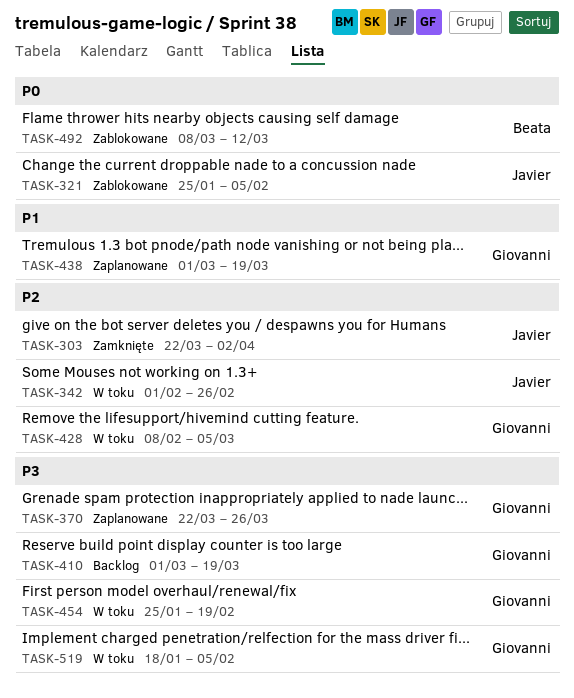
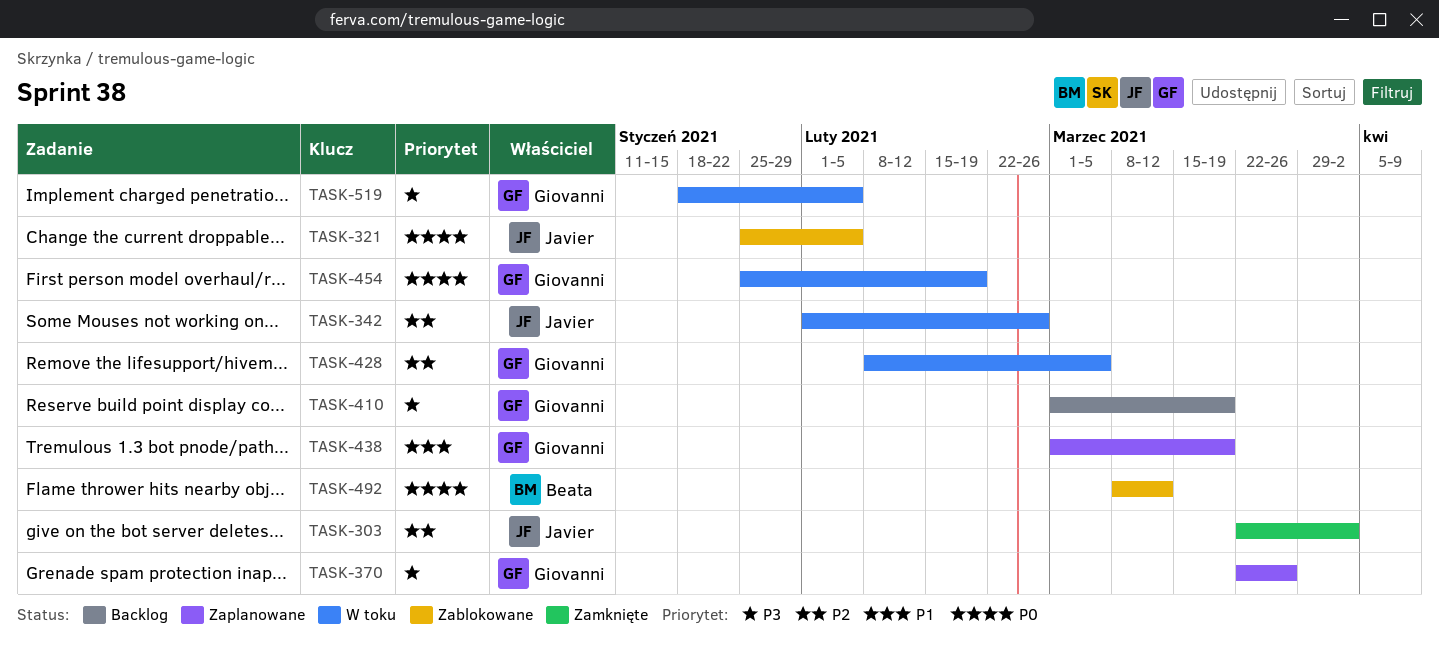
TASK-454, priority: P3 -> P0

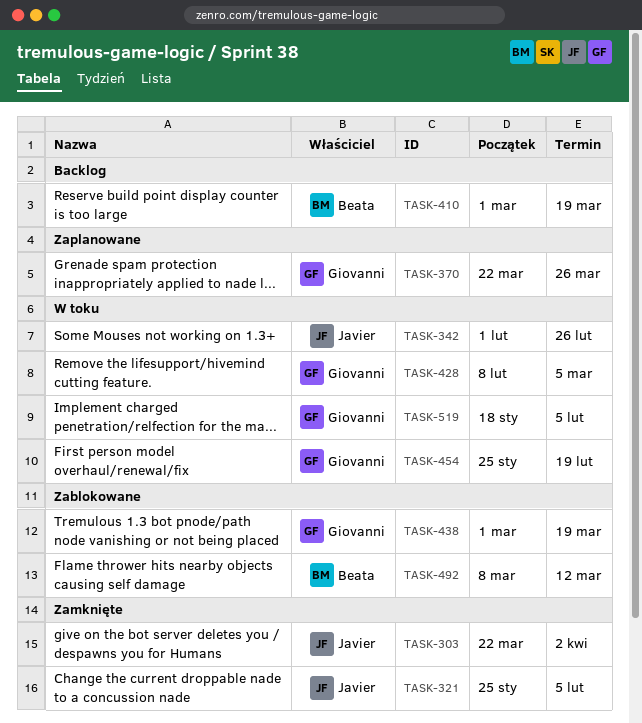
TASK-321, status: Zablokowane -> Zamknięte
TASK-410, owner: Giovanni -> Beata
TASK-438, status: Zaplanowane -> Zablokowane

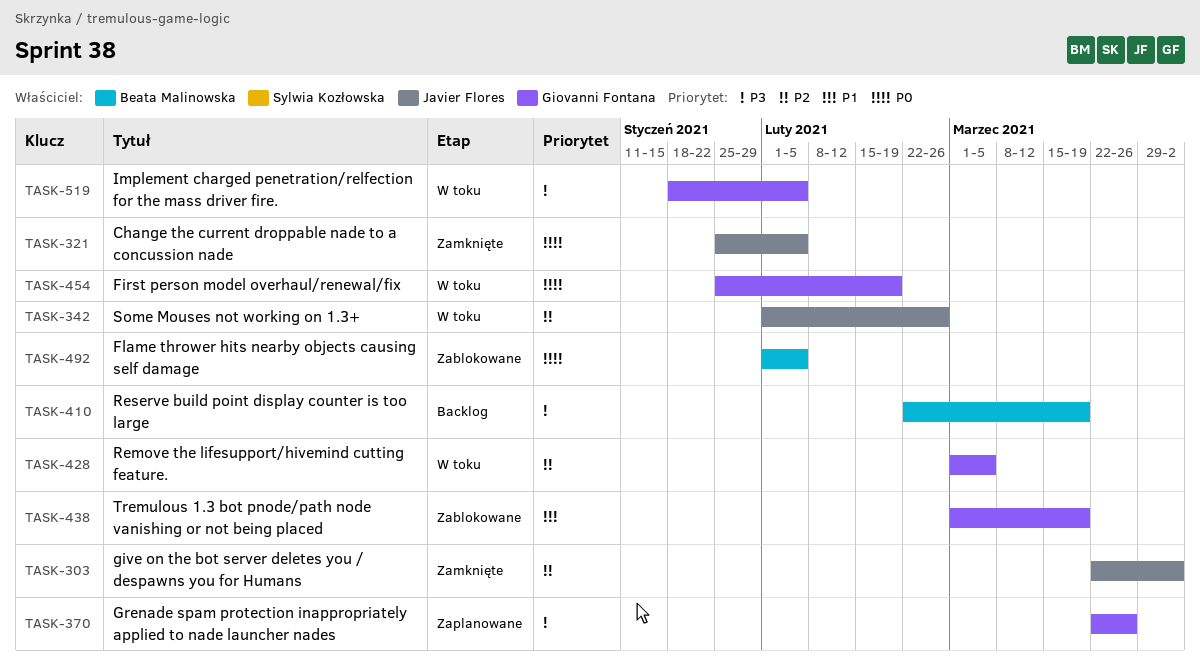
TASK-410, start: Mar 1 -> Feb 22
TASK-428, start: Feb 8 -> Mar 1
TASK-492, start: Mar 8 -> Feb 1
TASK-492, due: Mar 12 -> Feb 5

